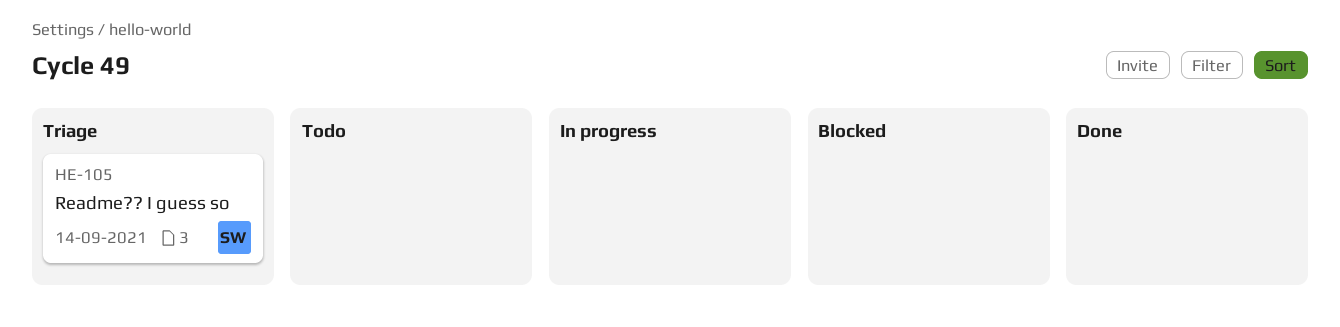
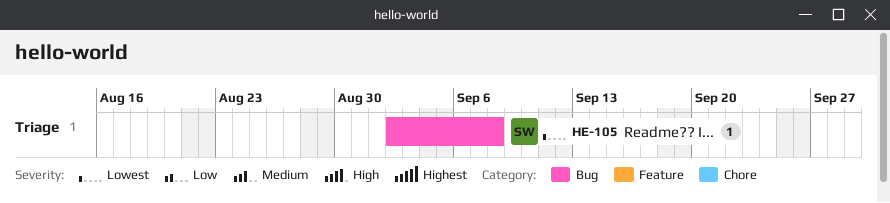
HE-105, due: Sep 14 -> Sep 8

